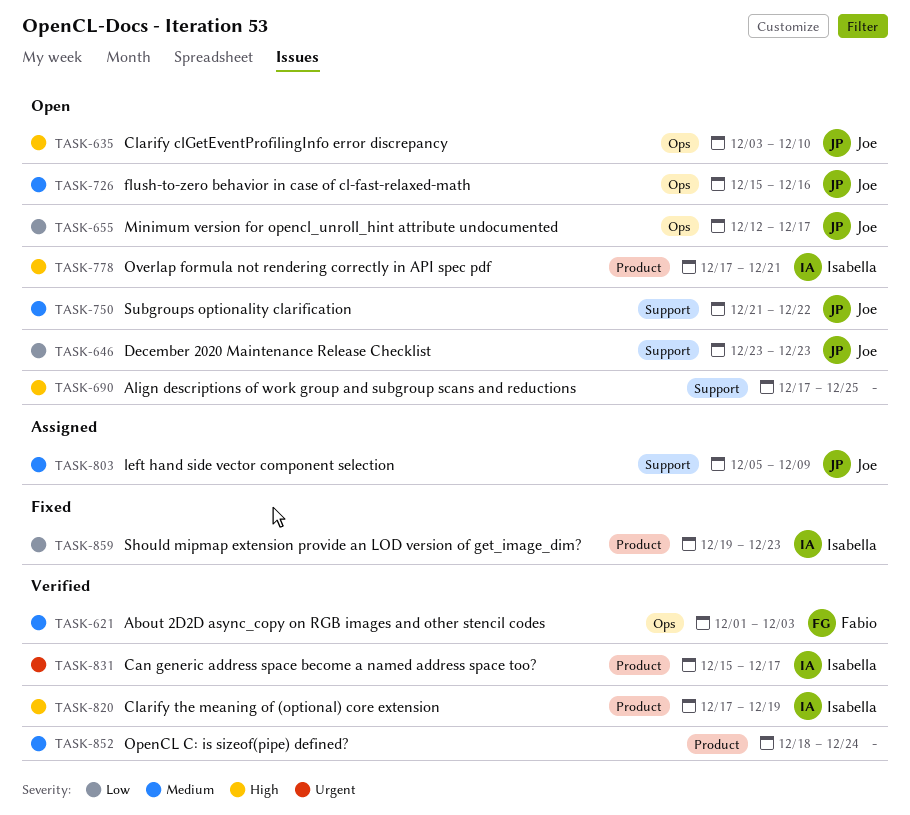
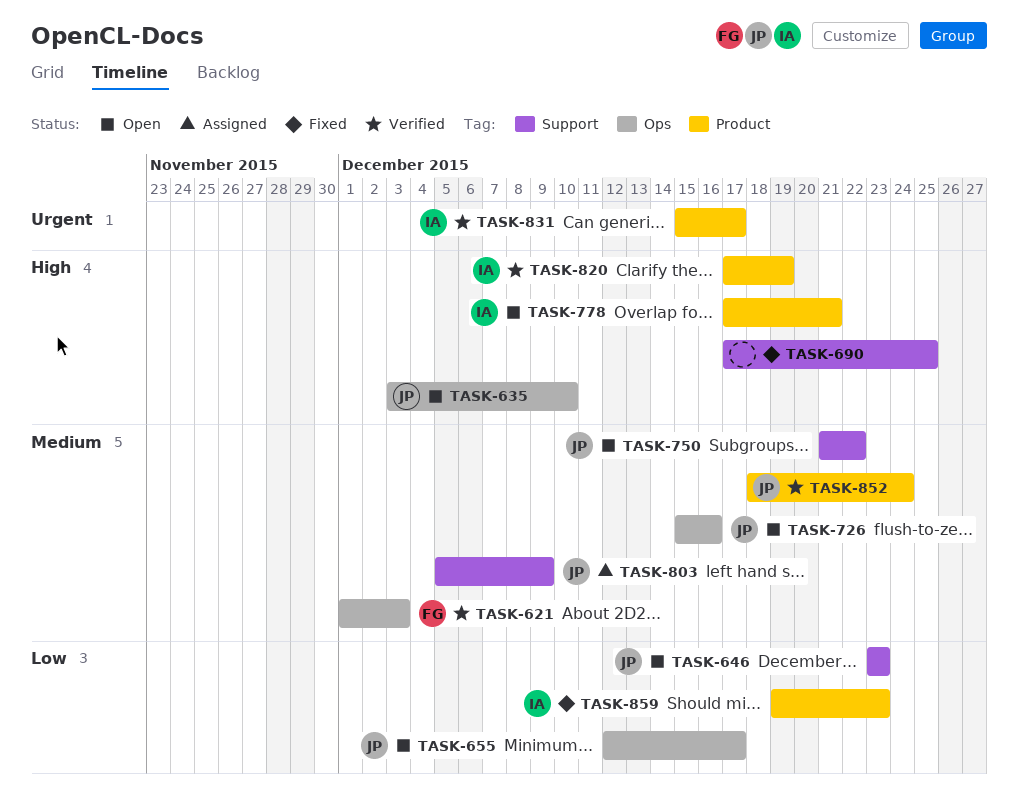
TASK-690, status: Open -> Fixed
TASK-852, owner: none -> Joe

